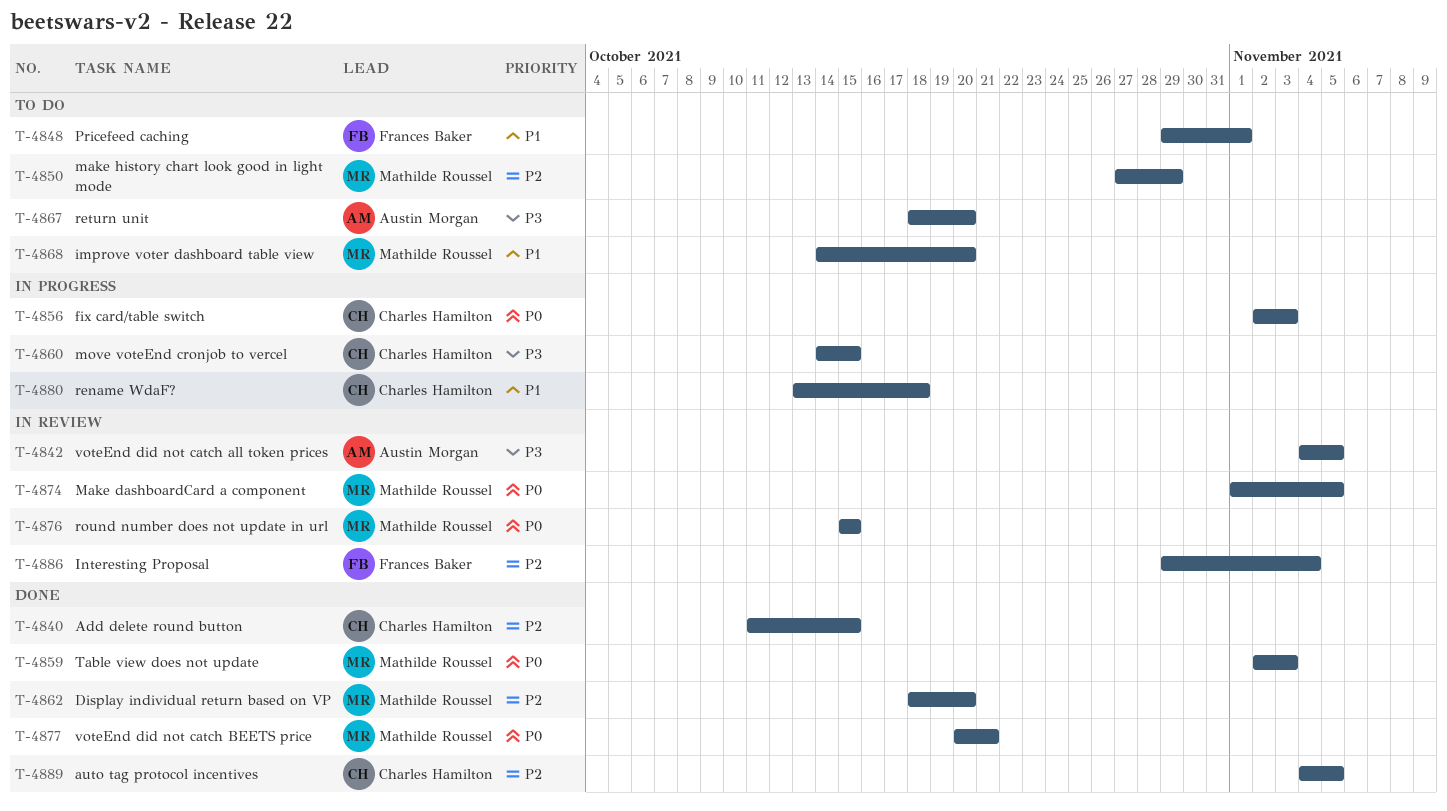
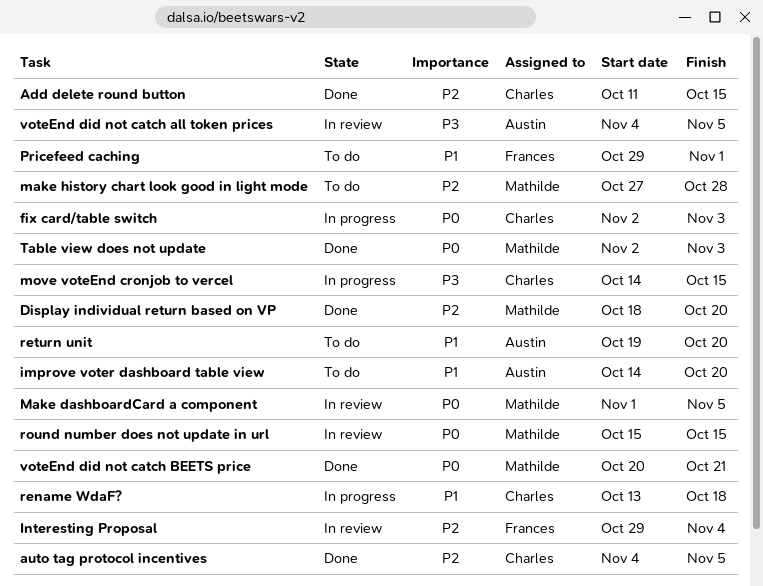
improve voter dashboard table view, owner: Mathilde Roussel -> Austin Morgan
make history chart look good in light mode, due: Oct 29 -> Oct 28
return unit, priority: P3 -> P1
return unit, start: Oct 18 -> Oct 19

